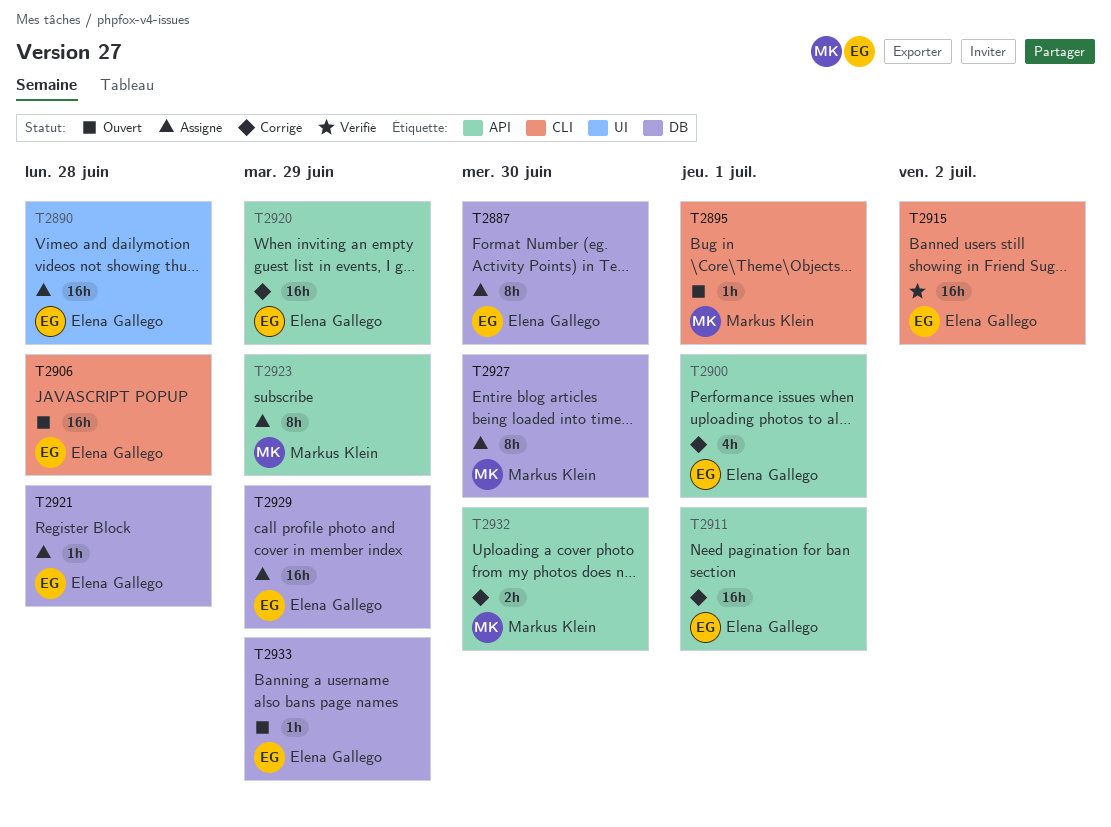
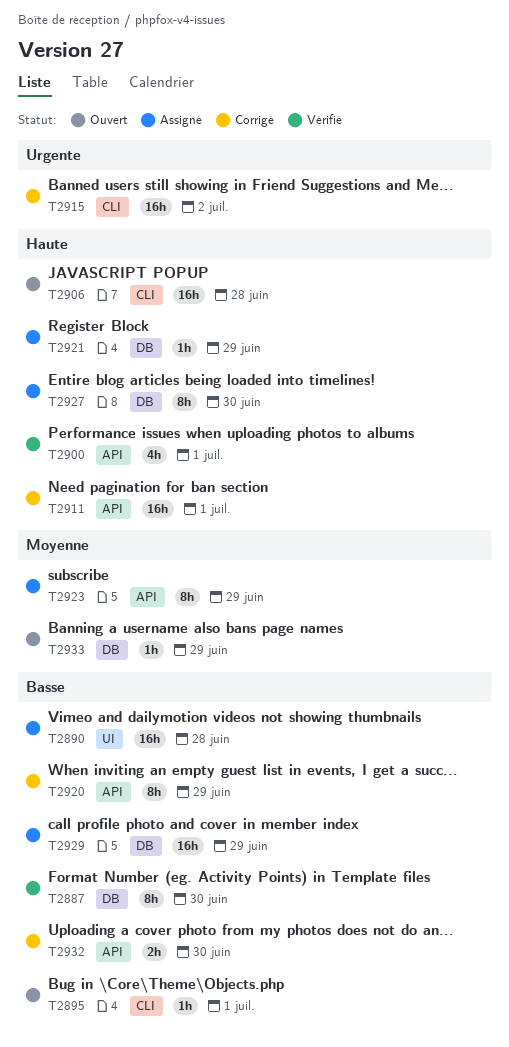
T2887, status: Assigné -> Vérifié
T2900, status: Corrigé -> Vérifié
T2915, status: Vérifié -> Corrigé
T2920, estimate: 16h -> 8h
T2921, due: Jun 28 -> Jun 29

